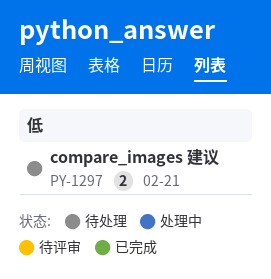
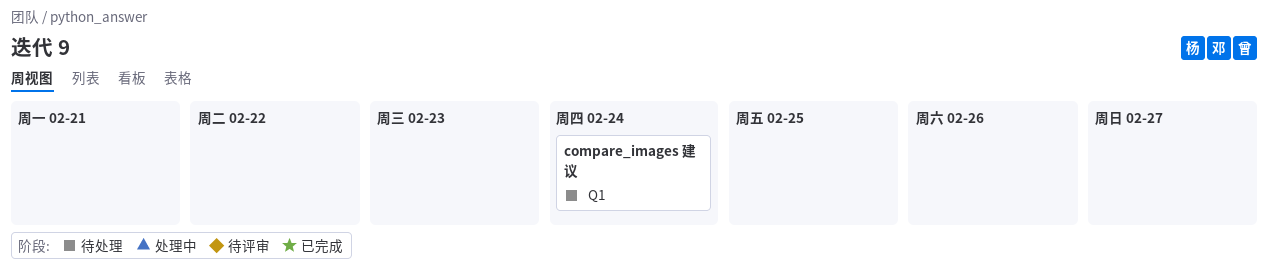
compare_images 建议, due: Feb 21 -> Feb 24

